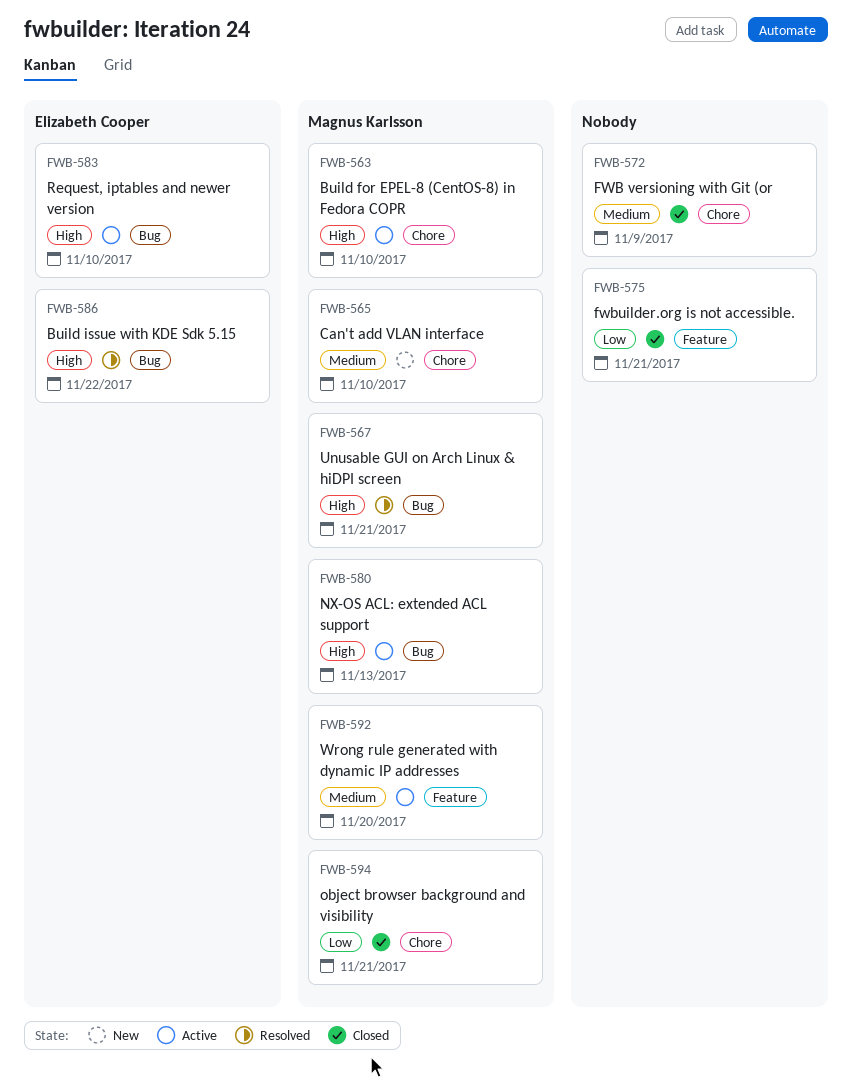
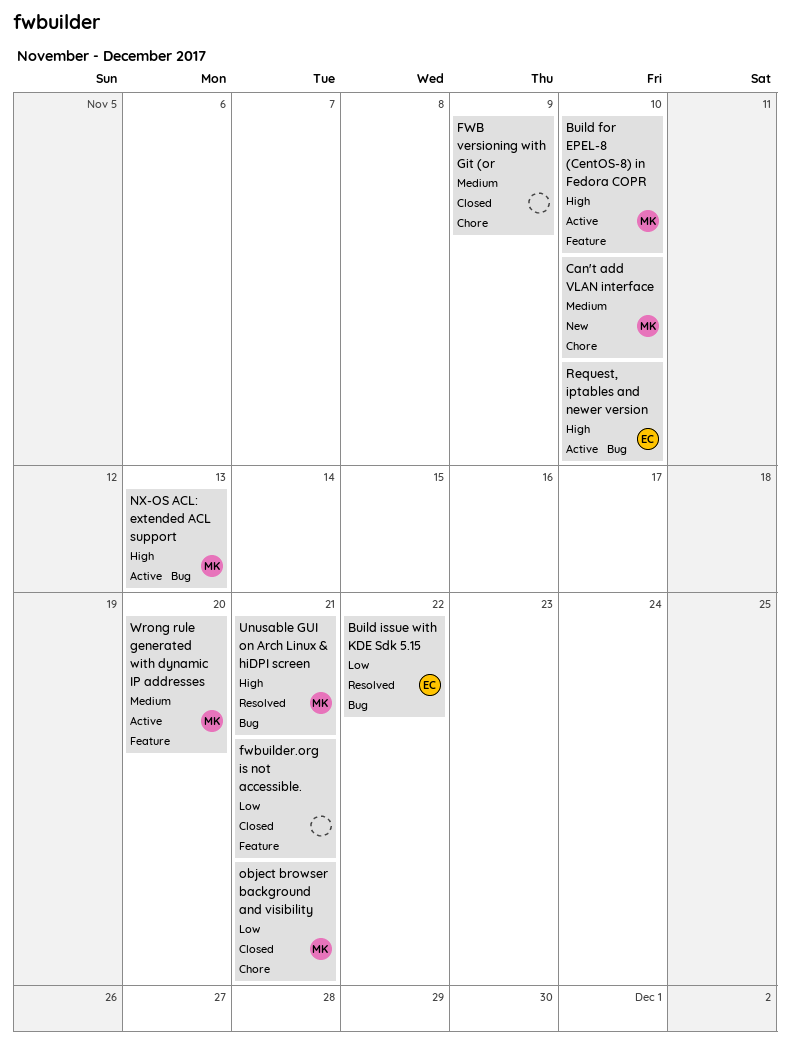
Build for EPEL-8 (CentOS-8) in Fedora COPR, label: Chore -> Feature
Build issue with KDE Sdk 5.15, priority: High -> Low

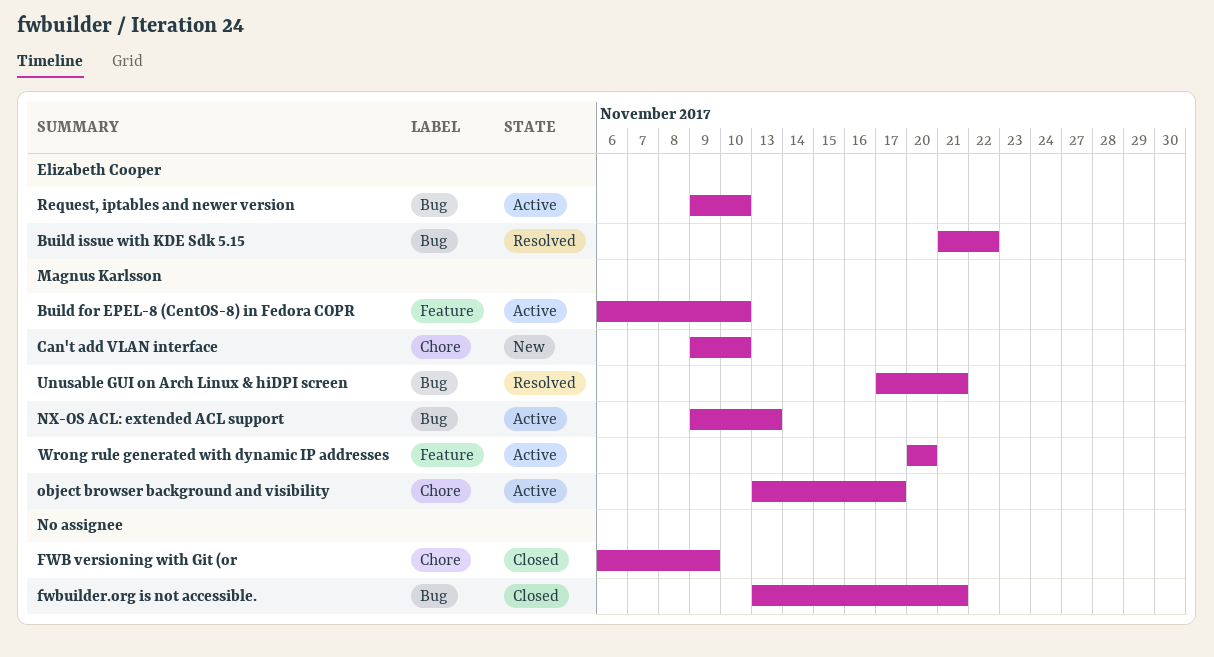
fwbuilder.org is not accessible., label: Feature -> Bug
object browser background and visibility, status: Closed -> Active
object browser background and visibility, due: Nov 21 -> Nov 17

